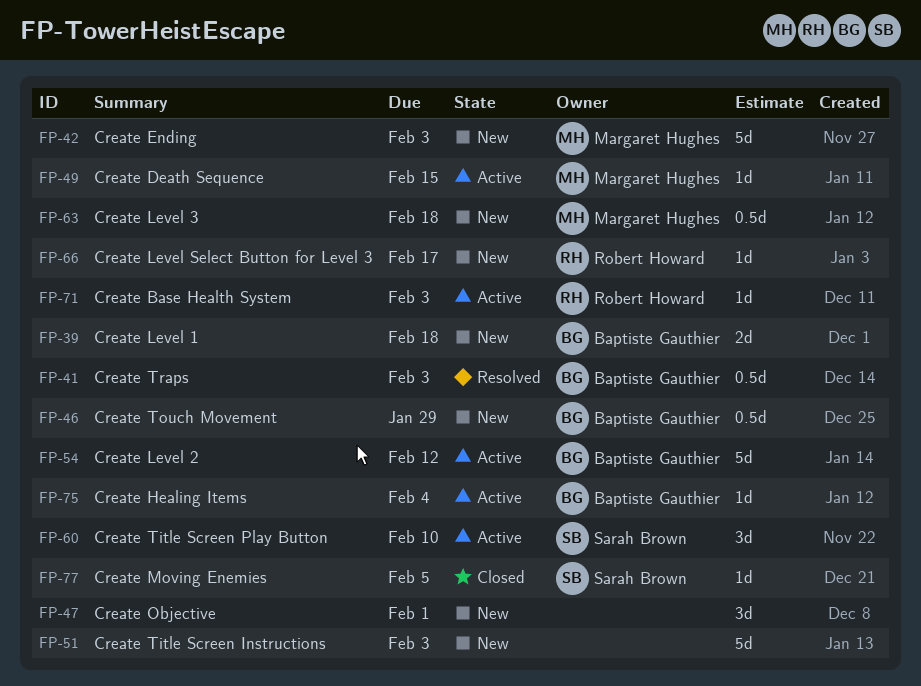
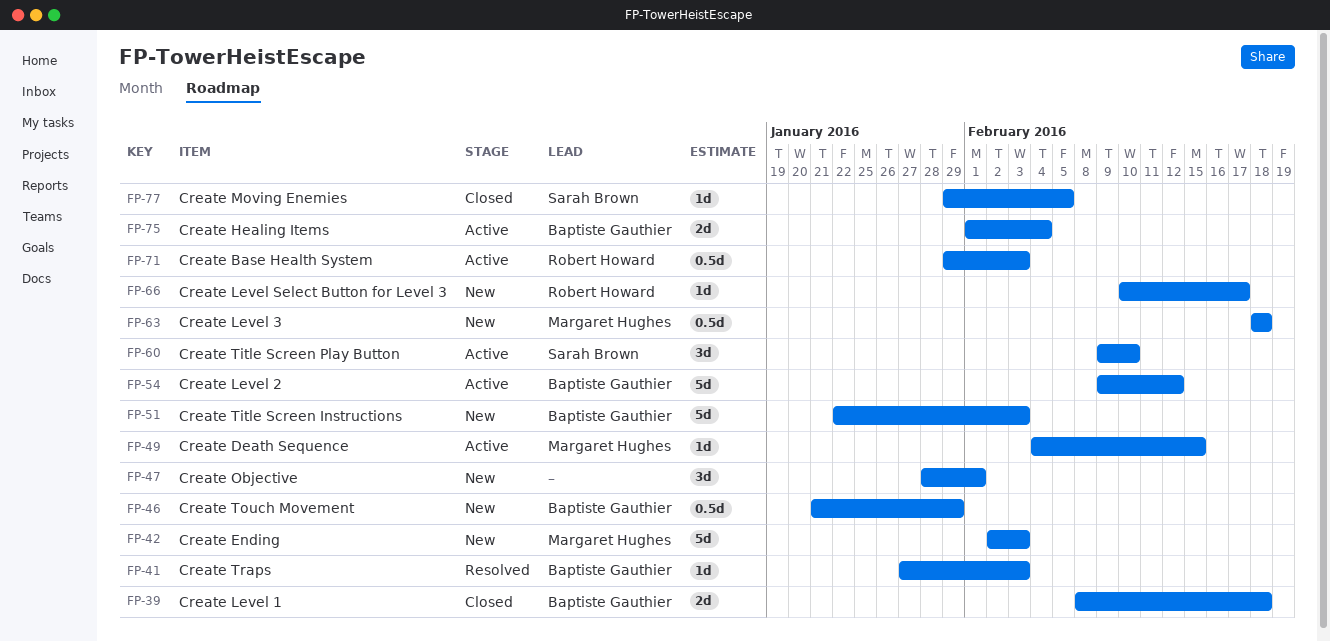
FP-39, status: New -> Closed
FP-41, estimate: 0.5d -> 1d
FP-51, owner: none -> Baptiste Gauthier
FP-71, estimate: 1d -> 0.5d
FP-75, estimate: 1d -> 2d

